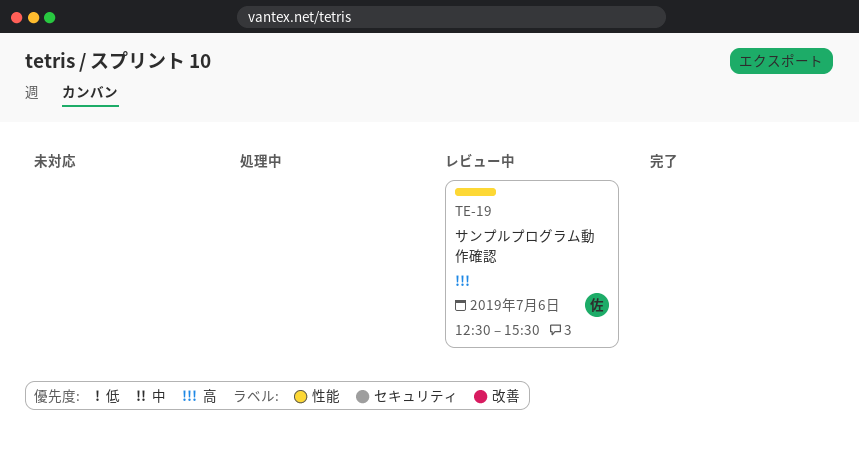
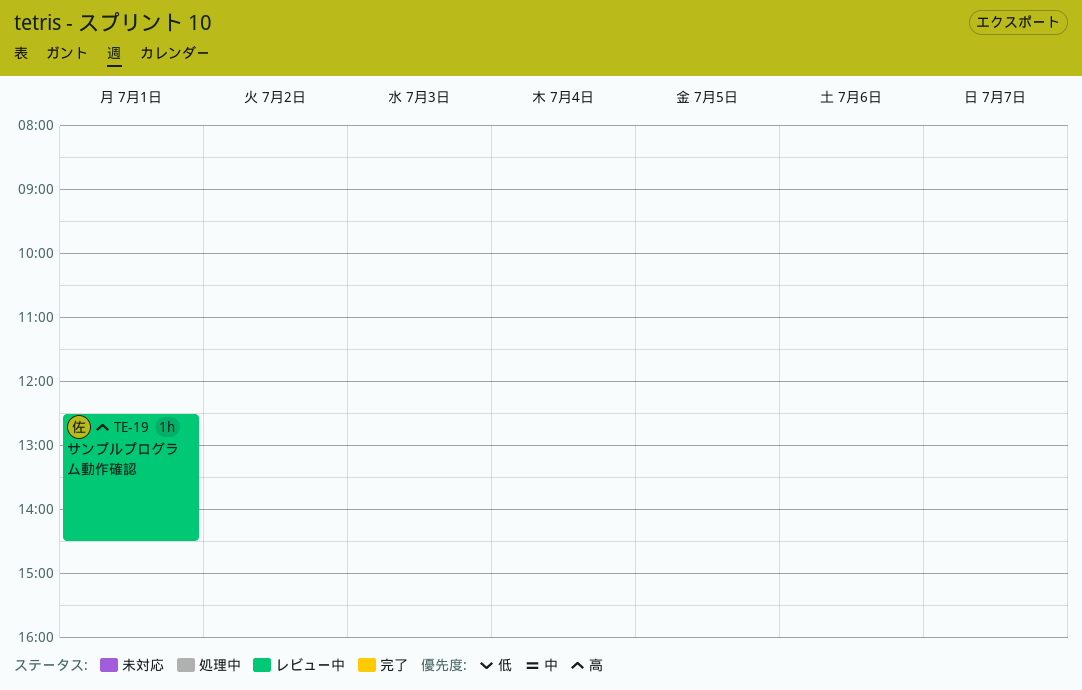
TE-19, day: Jul 6 -> Jul 1
TE-19, ends: 15:30 -> 14:30

